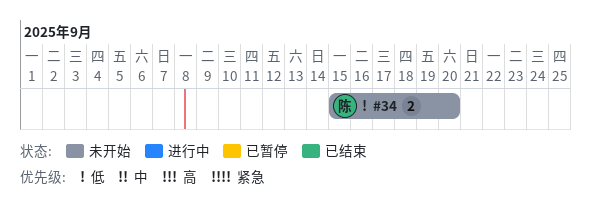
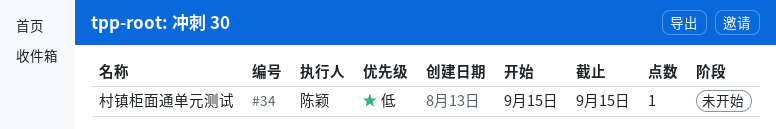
#34, estimate: 2 -> 1
#34, due: Sep 20 -> Sep 15

